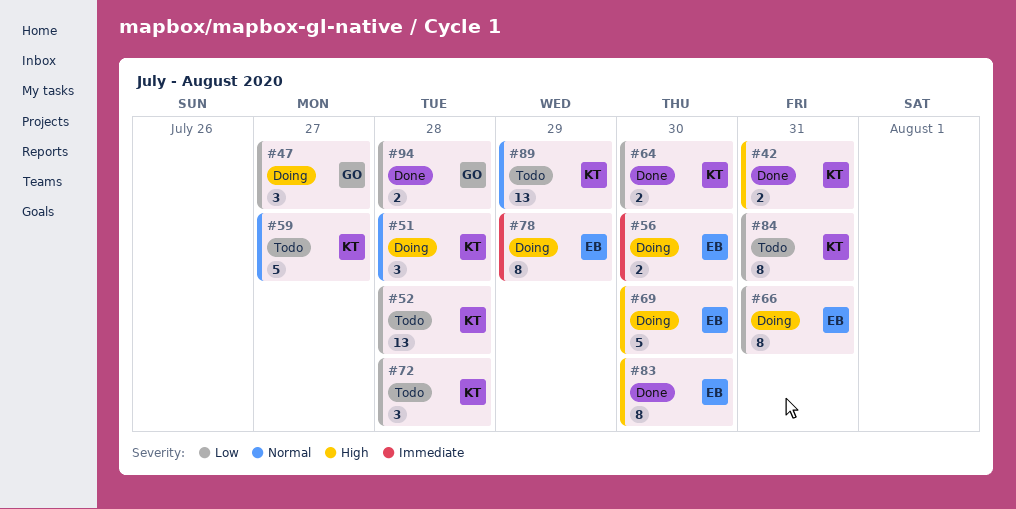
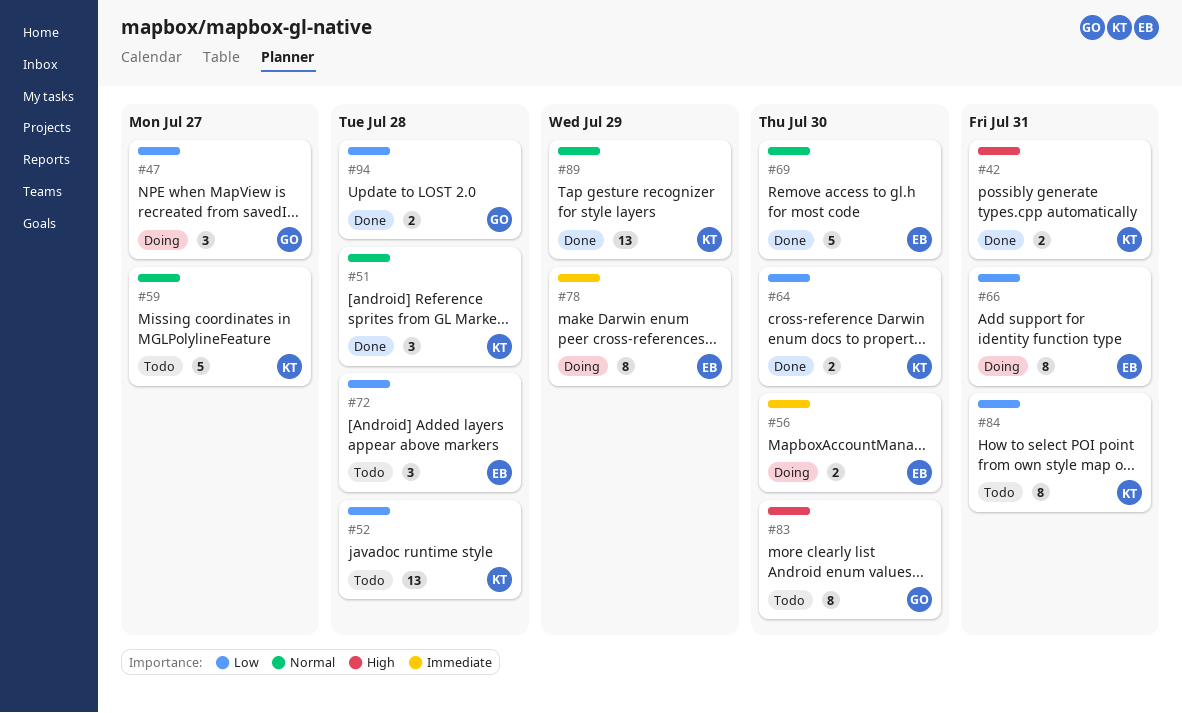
#51, status: Doing -> Done
#69, status: Doing -> Done
#69, priority: High -> Normal
#72, owner: KT -> EB
#83, status: Done -> Todo
#83, owner: EB -> GO
#89, status: Todo -> Done

